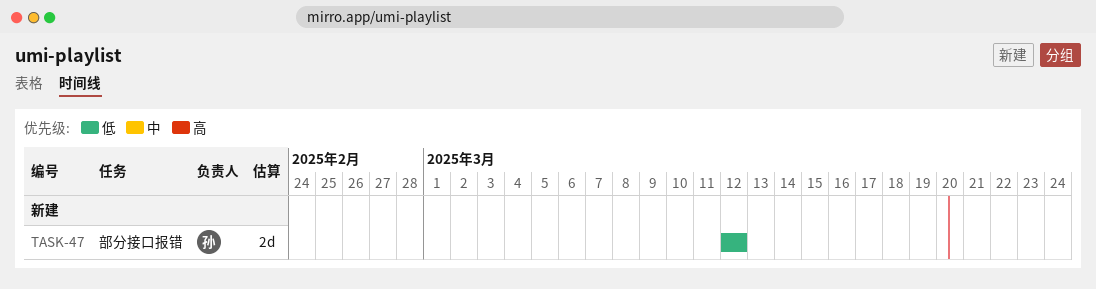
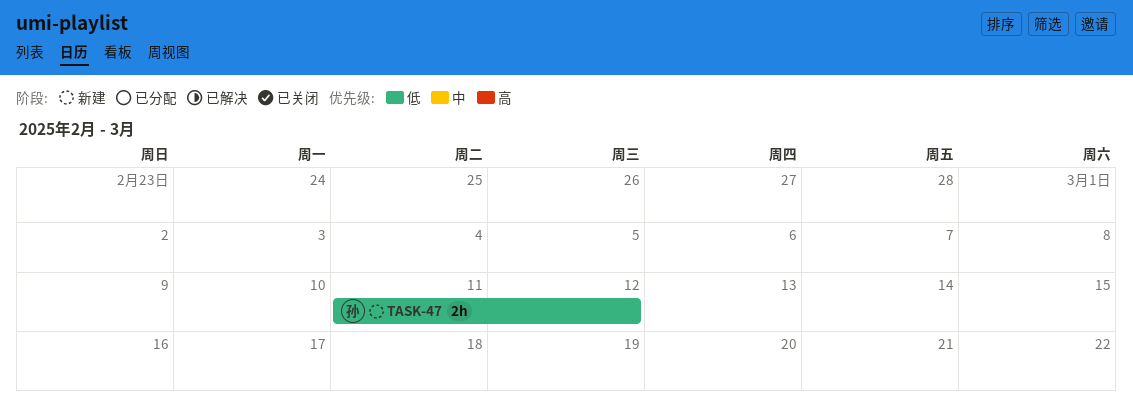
TASK-47, estimate: 2d -> 2h
TASK-47, start: Mar 12 -> Mar 11

